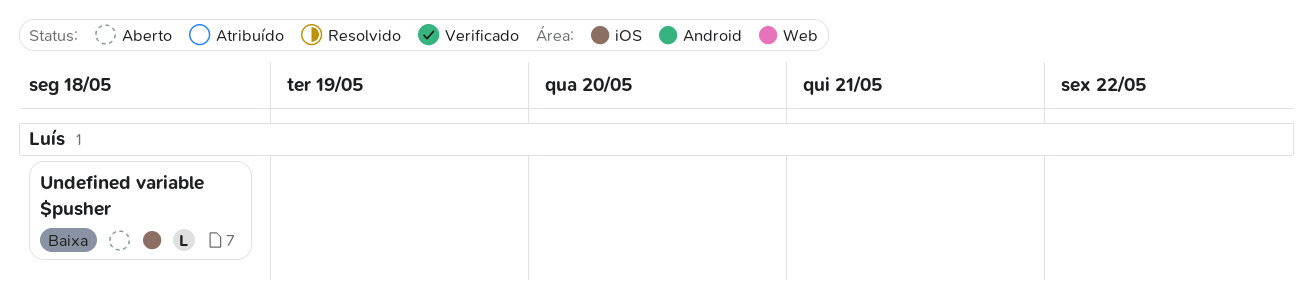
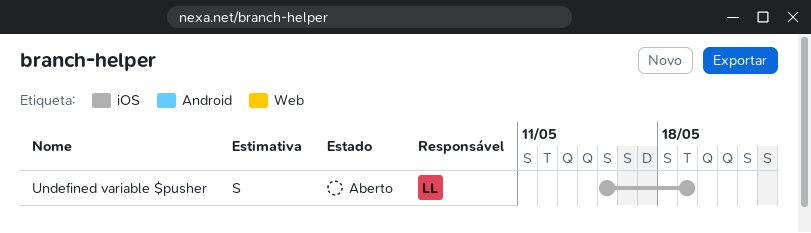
Undefined variable $pusher, estimate: L -> S
Undefined variable $pusher, due: May 18 -> May 19

